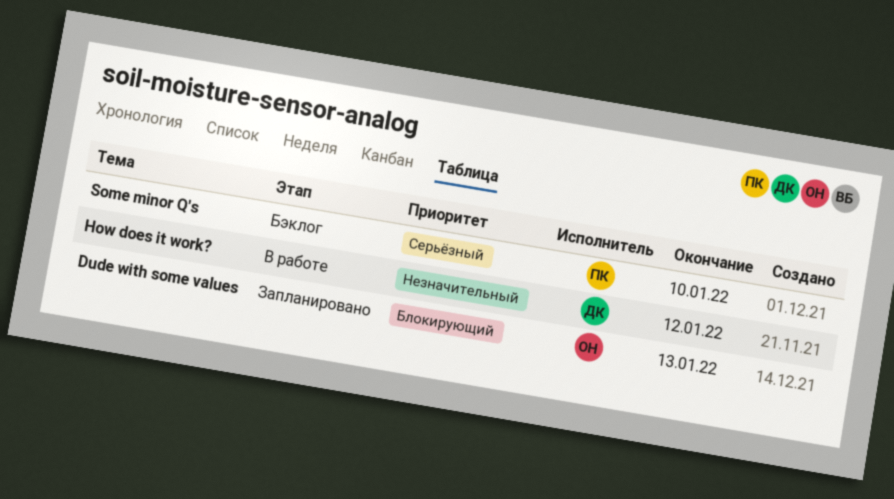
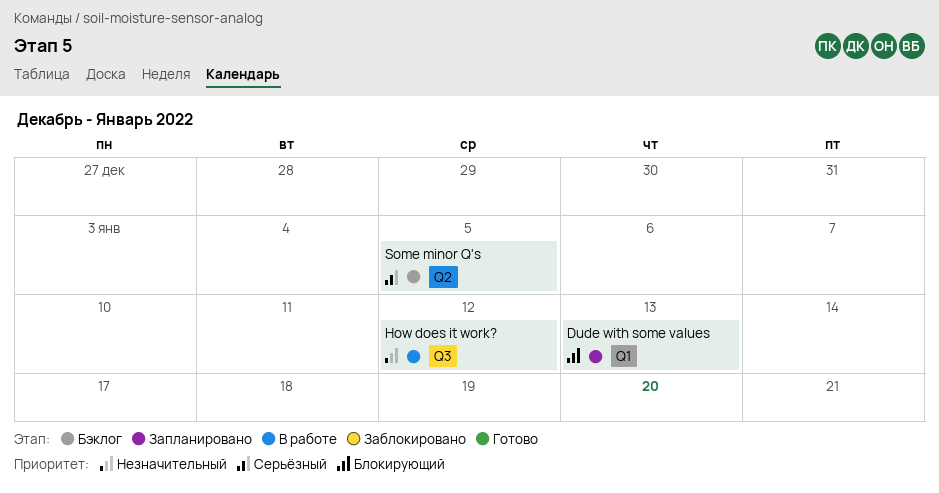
Some minor Q's, due: Jan 10 -> Jan 5

